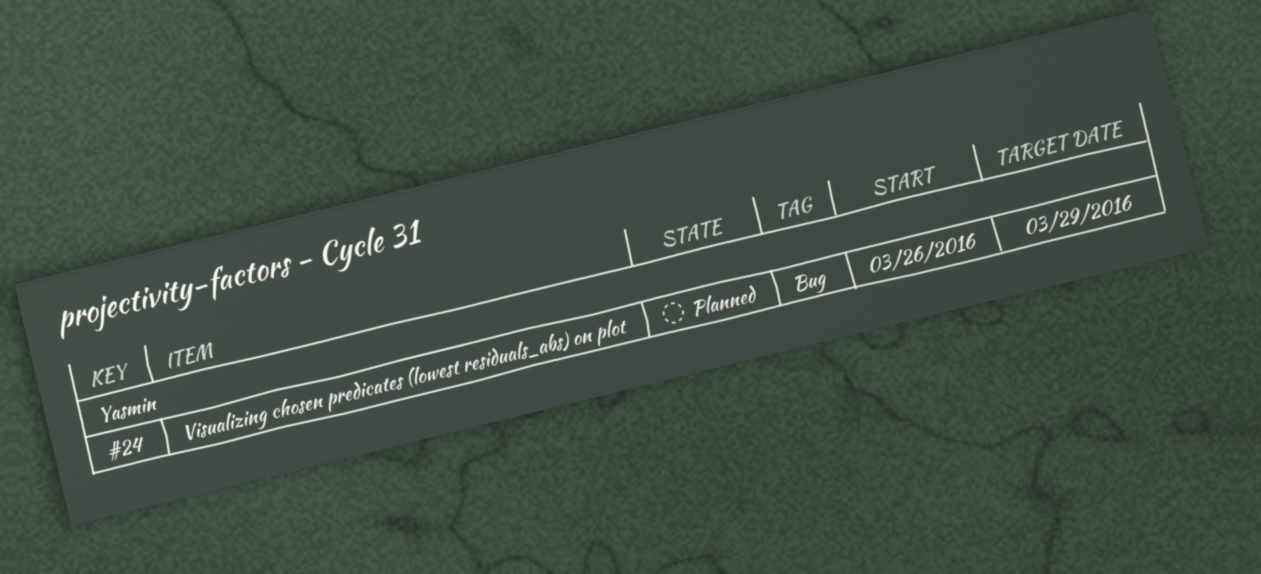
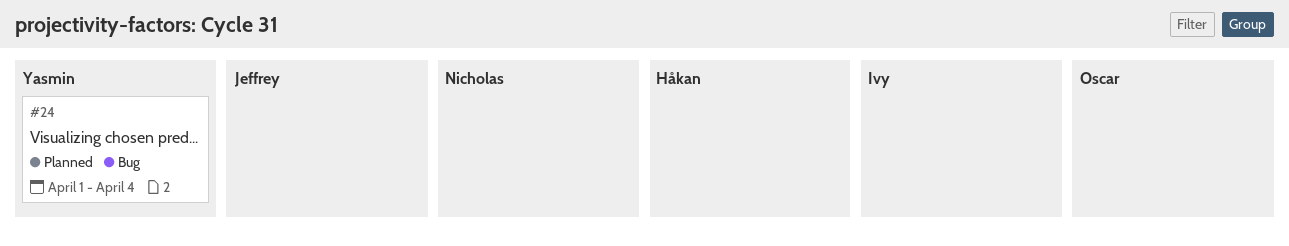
#24, start: Mar 26 -> Apr 1
#24, due: Mar 29 -> Apr 4

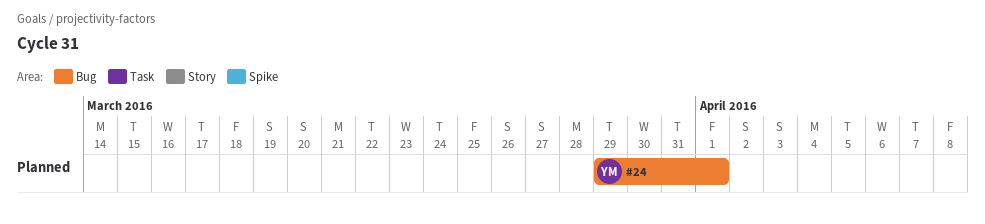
#24, start: Apr 1 -> Mar 29
#24, due: Apr 4 -> Apr 1

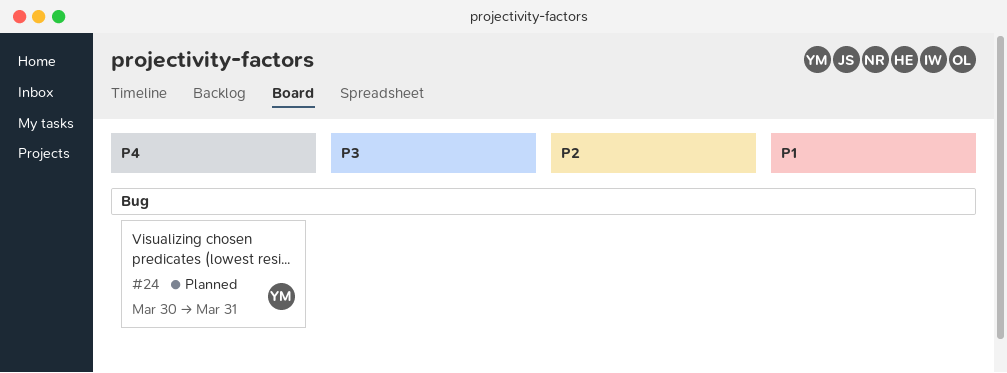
#24, start: Mar 29 -> Mar 30
#24, due: Apr 1 -> Mar 31

